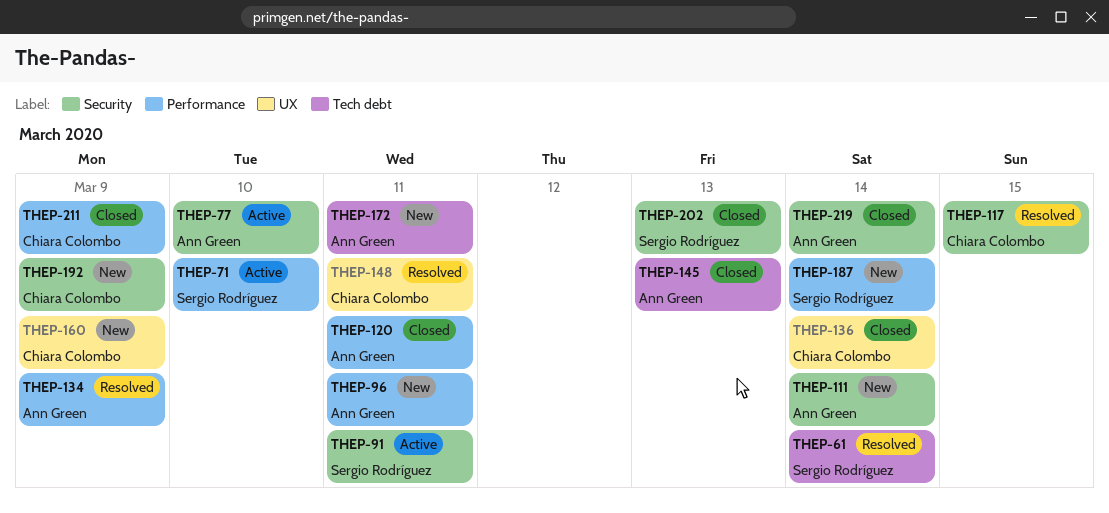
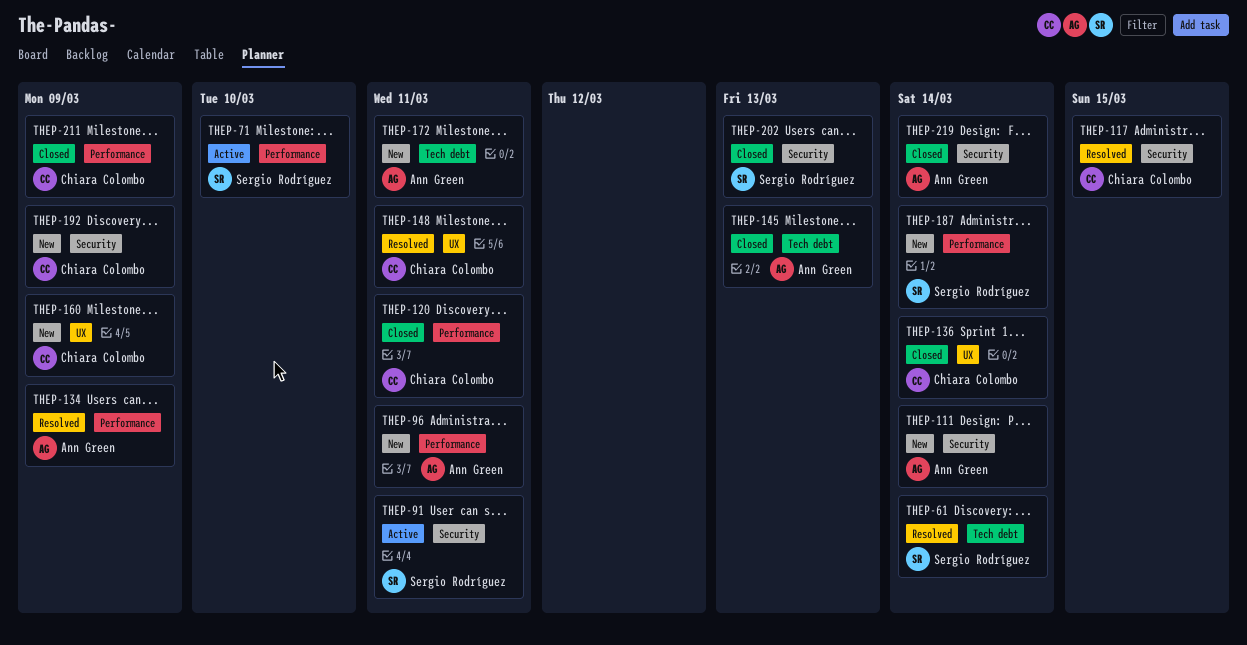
THEP-77: present -> none
THEP-120, owner: Ann Green -> Chiara Colombo

